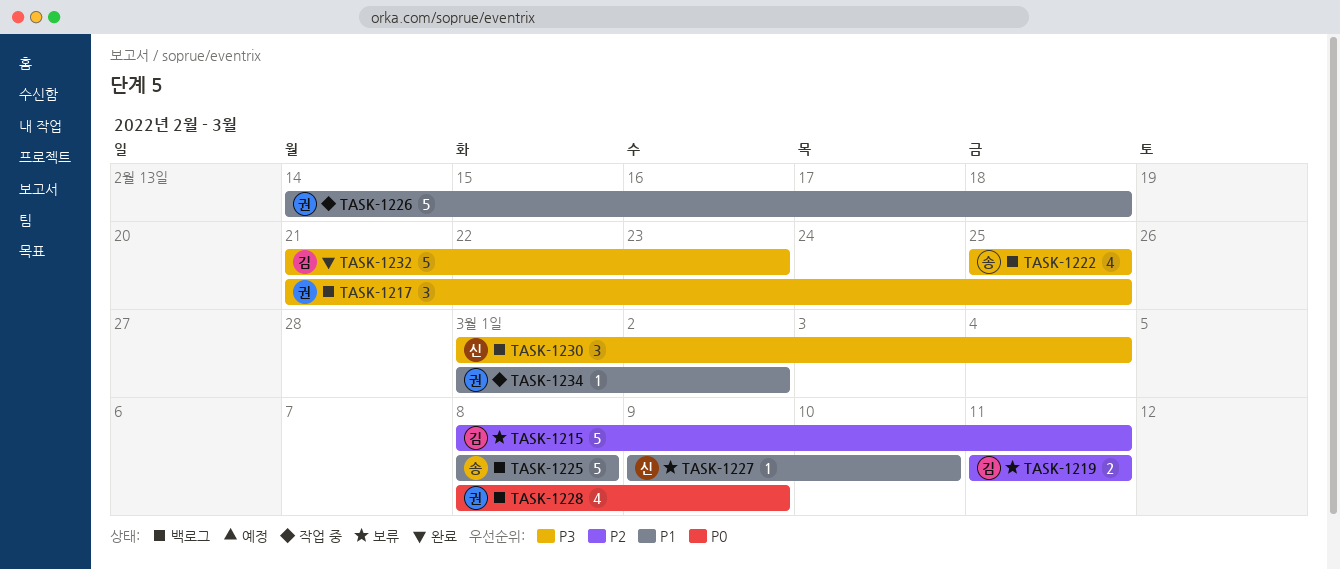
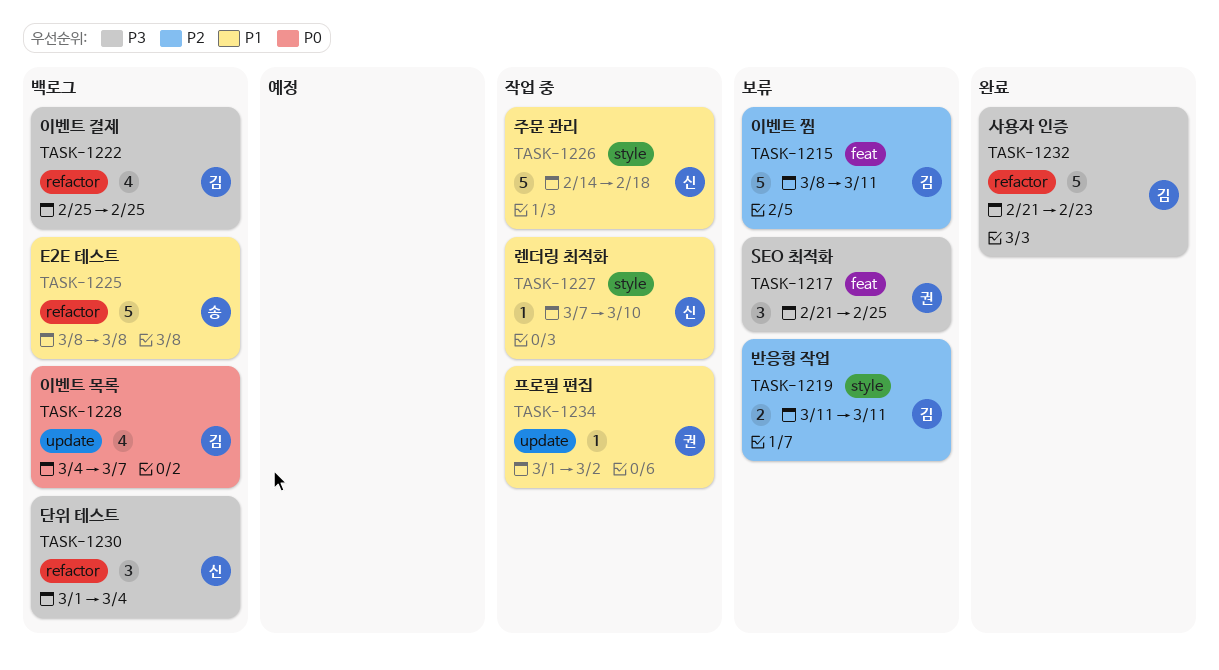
TASK-1217, status: 백로그 -> 보류
TASK-1222, owner: 송 -> 김
TASK-1226, owner: 권 -> 신
TASK-1227, status: 보류 -> 작업 중
TASK-1227, start: Mar 9 -> Mar 7
TASK-1228, owner: 권 -> 김
TASK-1228, start: Mar 8 -> Mar 4
TASK-1228, due: Mar 9 -> Mar 7

